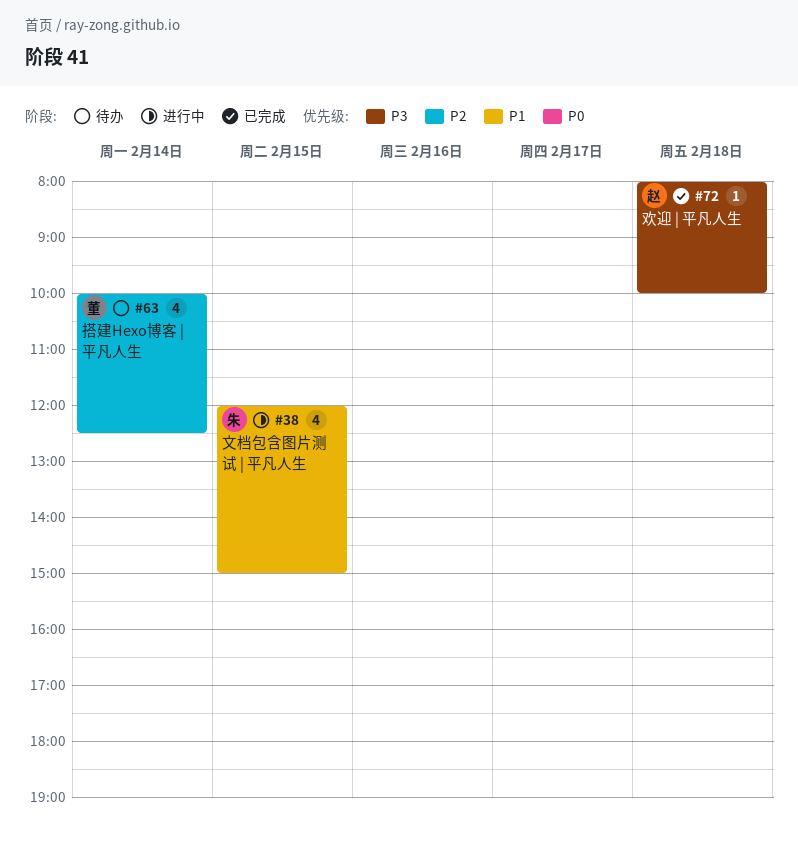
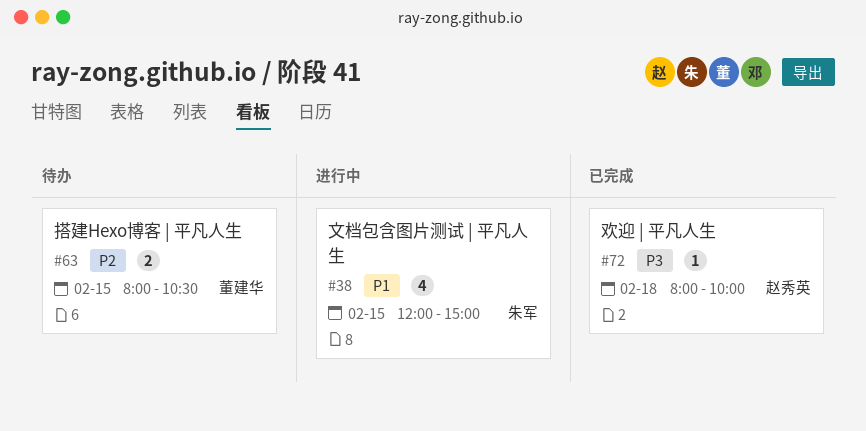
#63, estimate: 4 -> 2
#63, day: Feb 14 -> Feb 15
#63, begins: 10:00 -> 08:00
#63, ends: 12:30 -> 10:30

